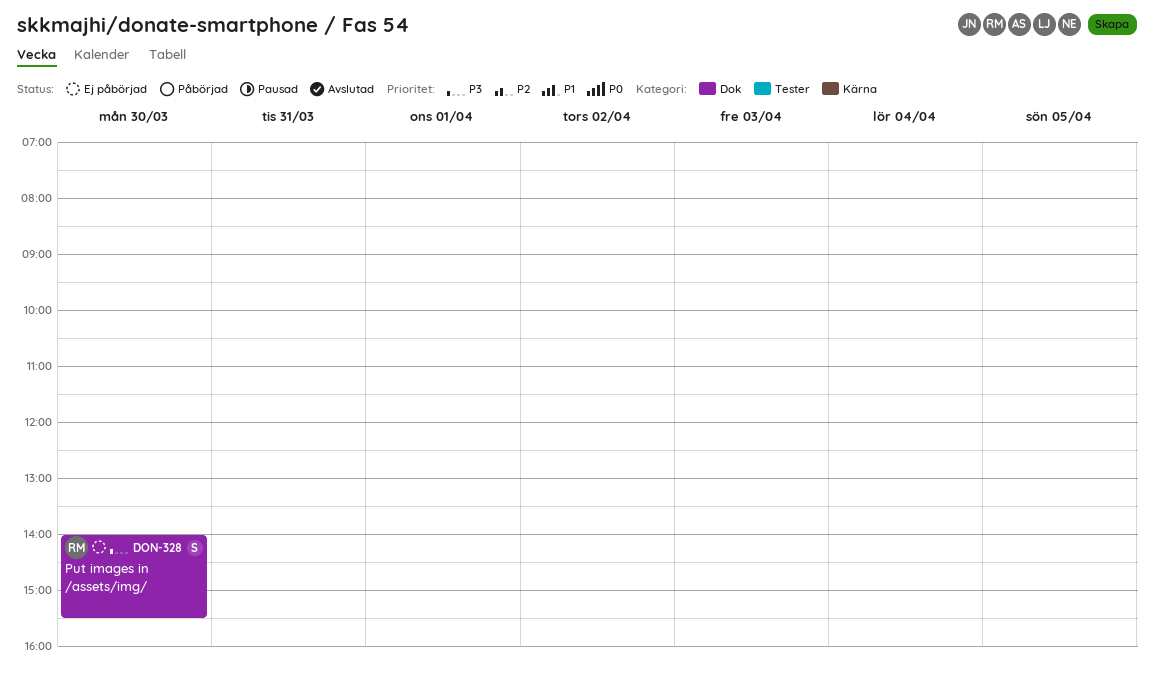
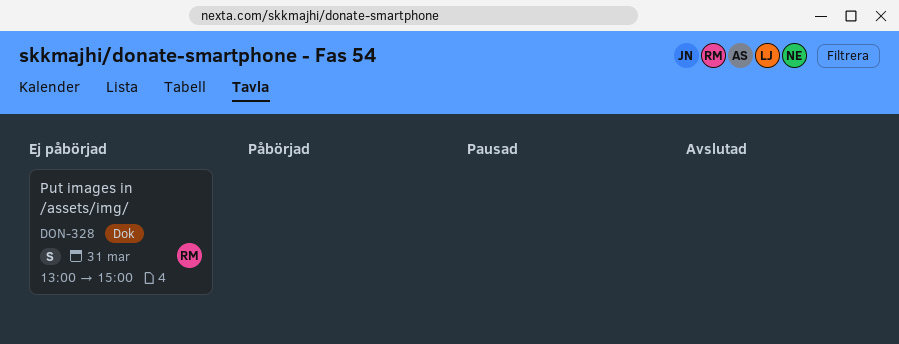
DON-328, day: Mar 30 -> Mar 31
DON-328, begins: 14:00 -> 13:00
DON-328, ends: 15:30 -> 15:00

